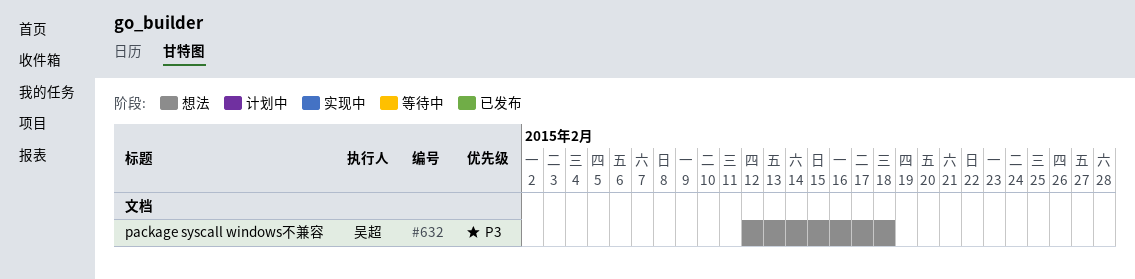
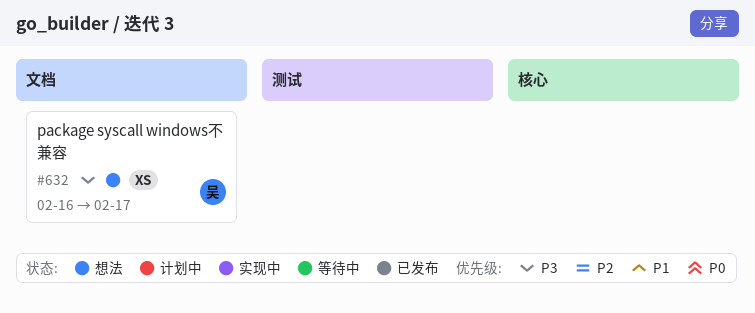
#632, start: Feb 12 -> Feb 16
#632, due: Feb 18 -> Feb 17

